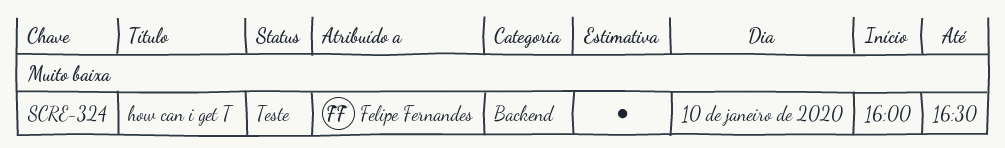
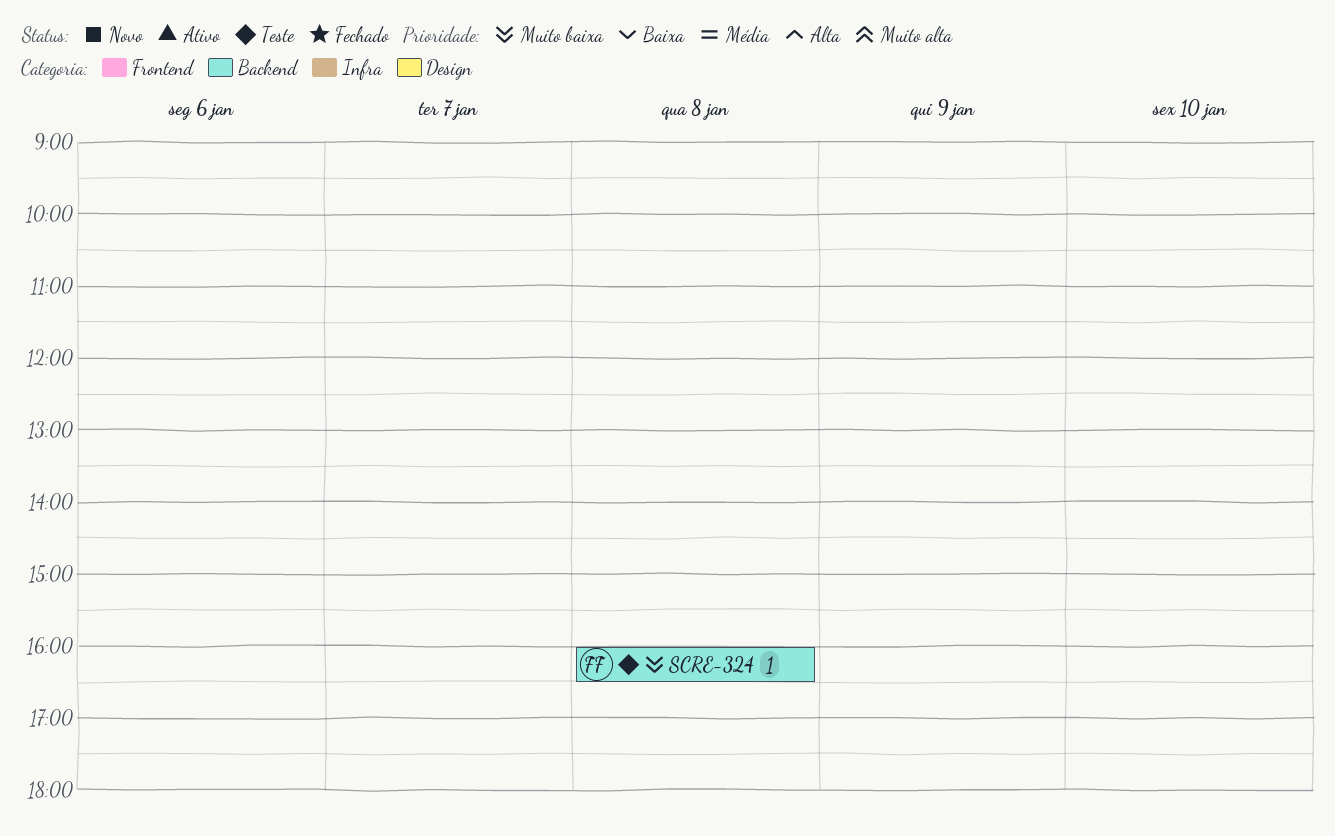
SCRE-324, day: Jan 10 -> Jan 8

